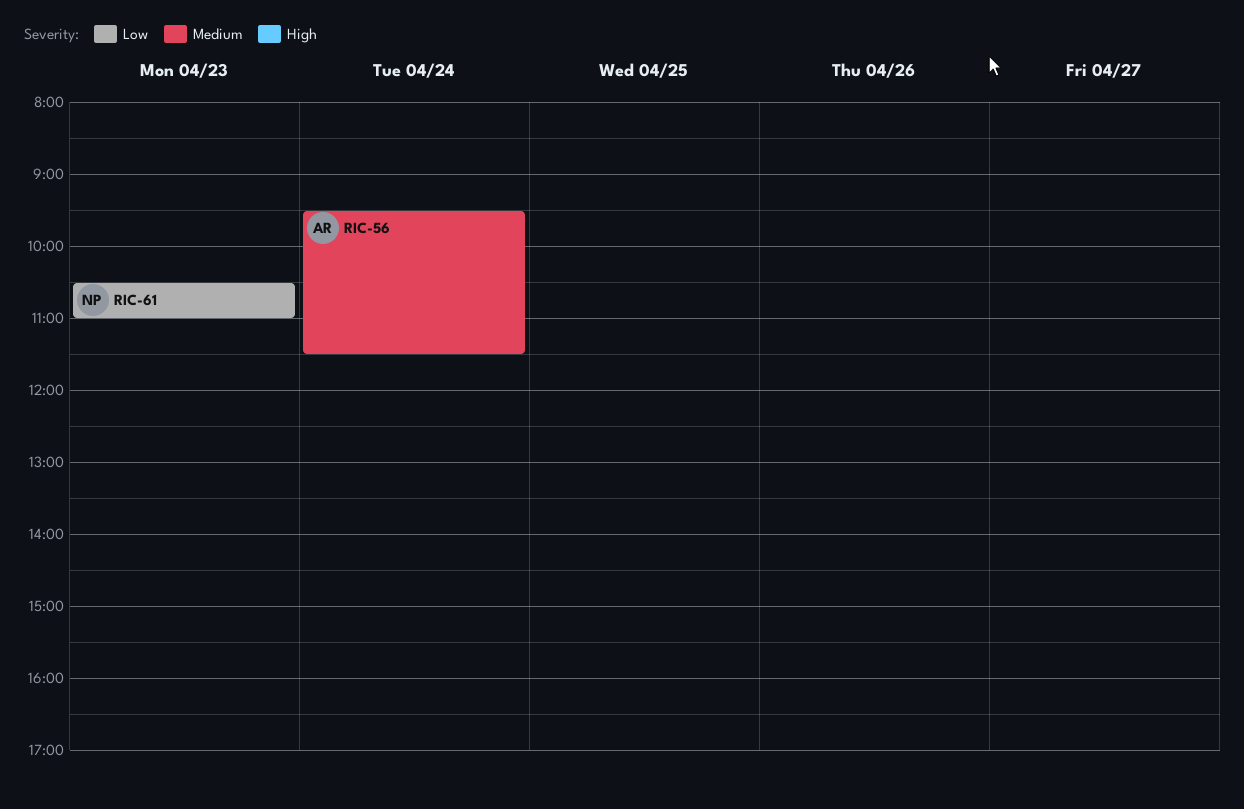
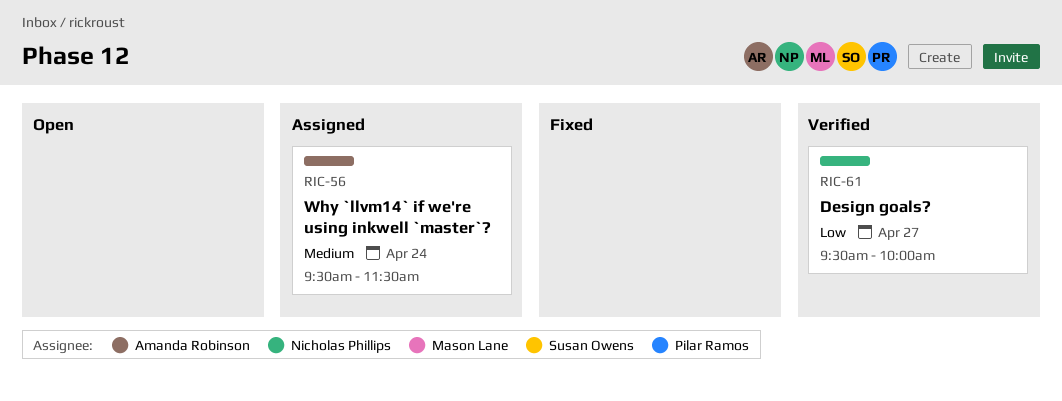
RIC-61, day: Apr 23 -> Apr 27
RIC-61, begins: 10:30 -> 09:30
RIC-61, ends: 11:00 -> 10:00

